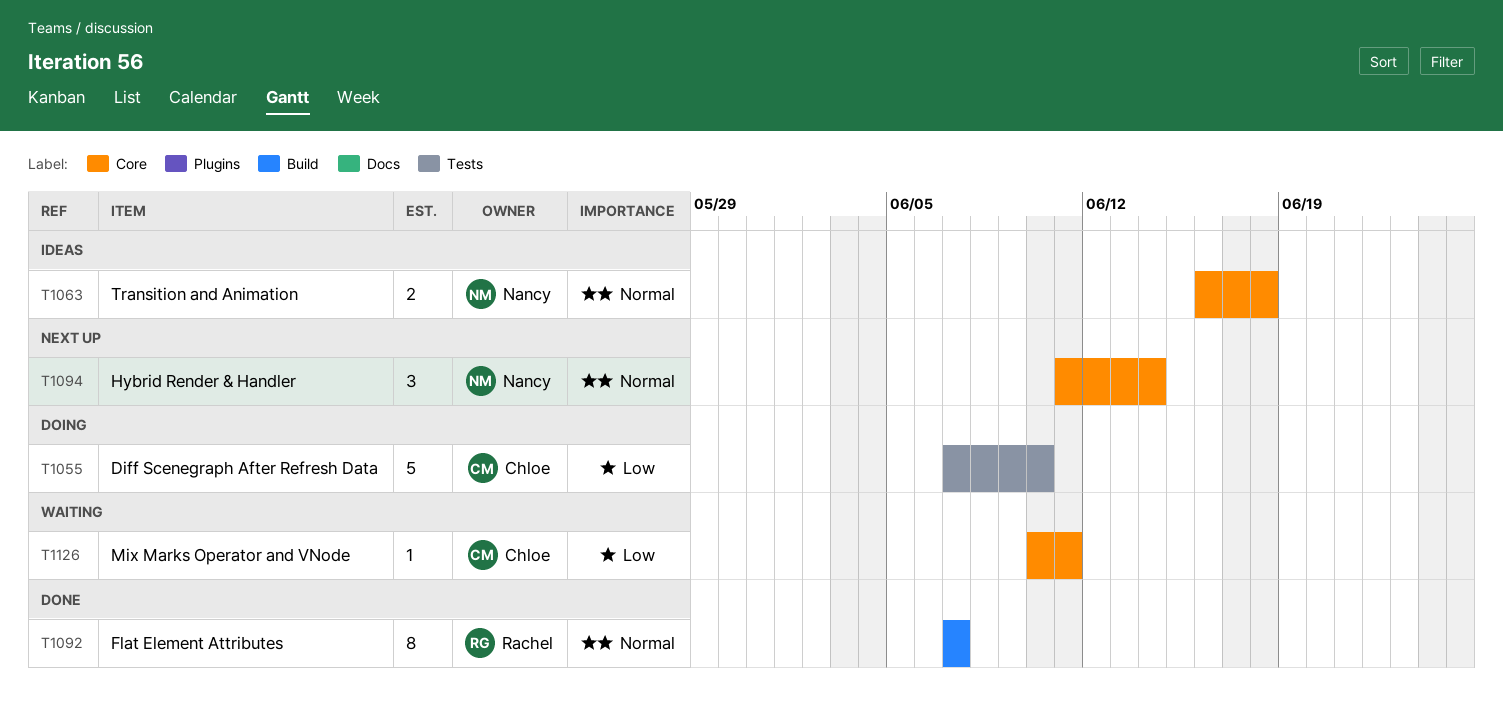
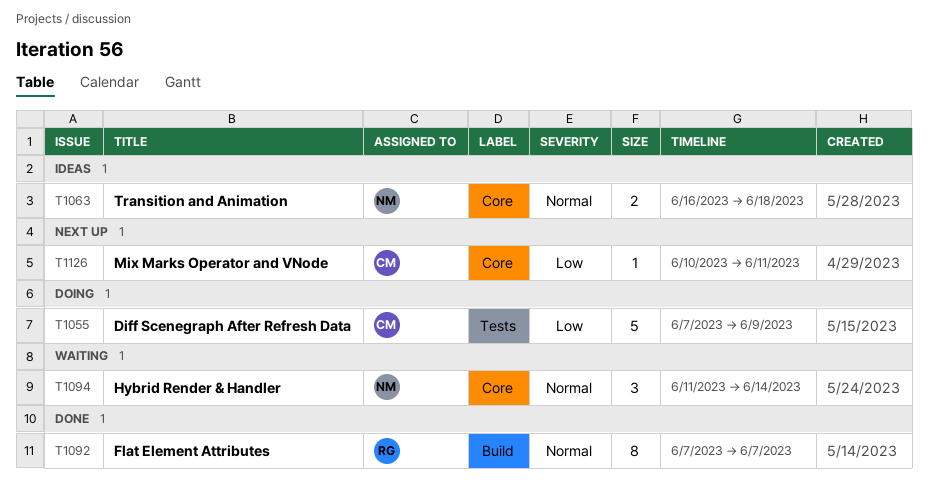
T1055, due: Jun 10 -> Jun 9
T1094, status: Next up -> Waiting
T1126, status: Waiting -> Next up

